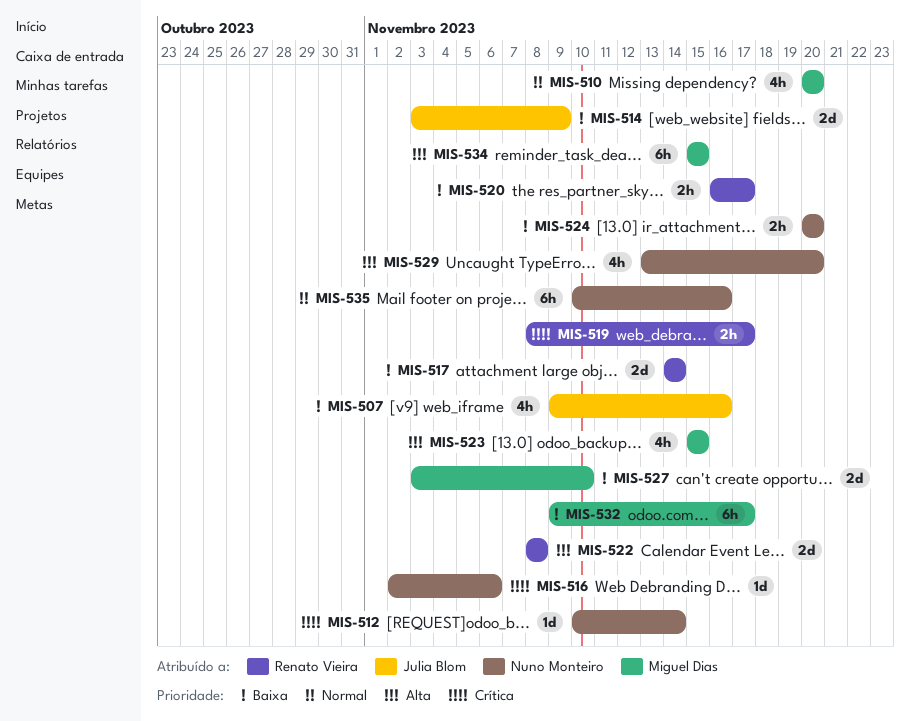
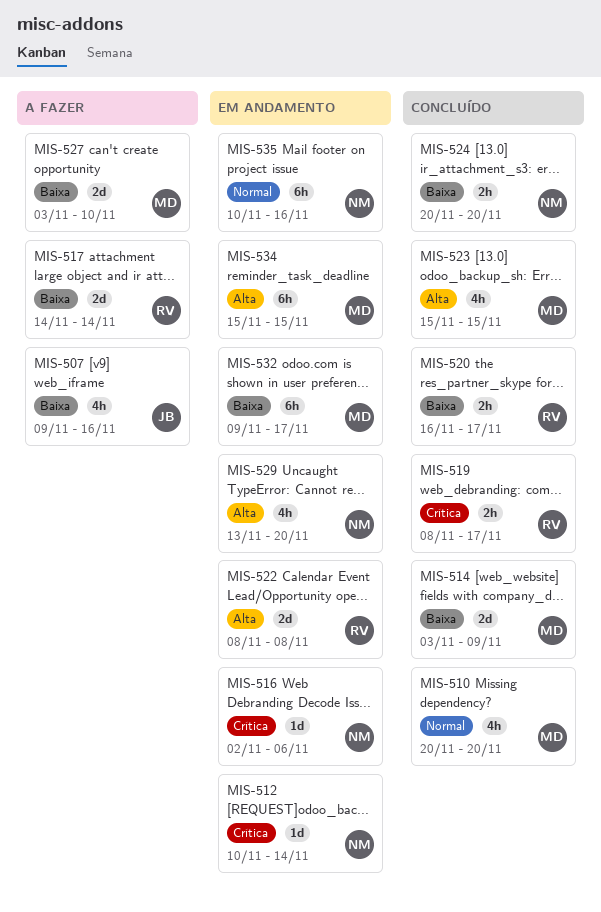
MIS-514, owner: Julia Blom -> Miguel Dias

